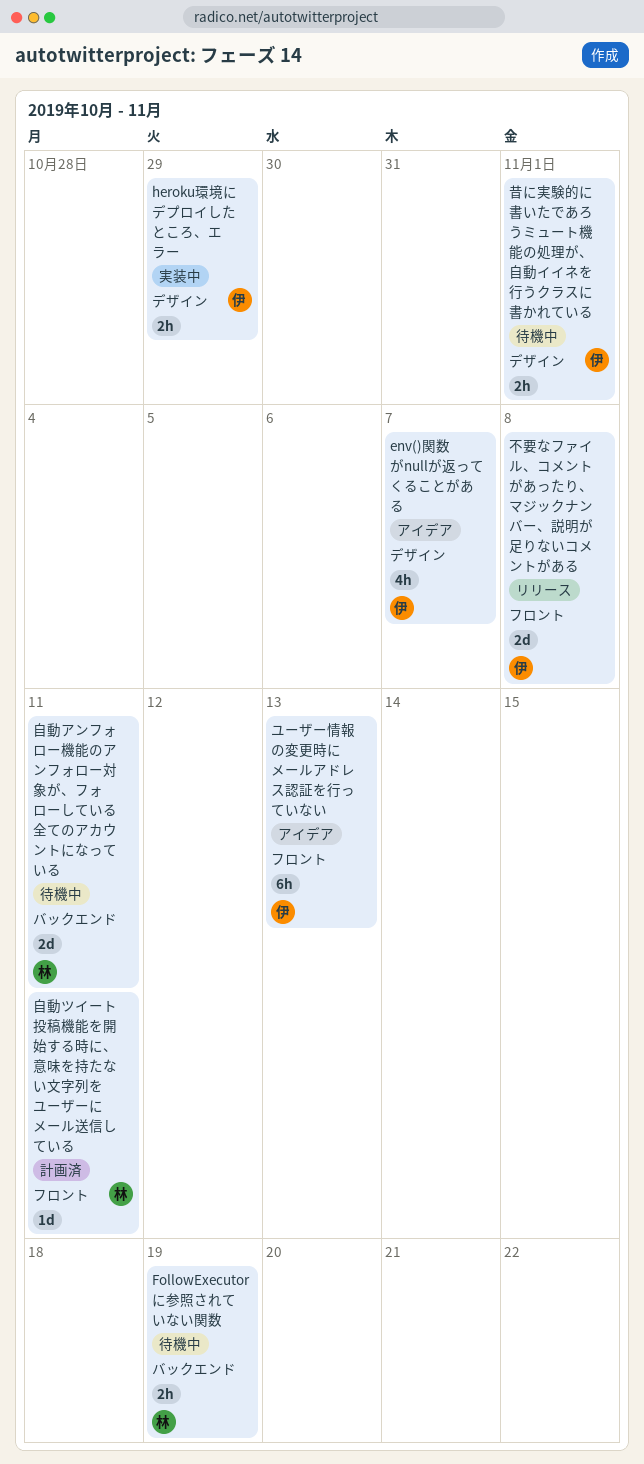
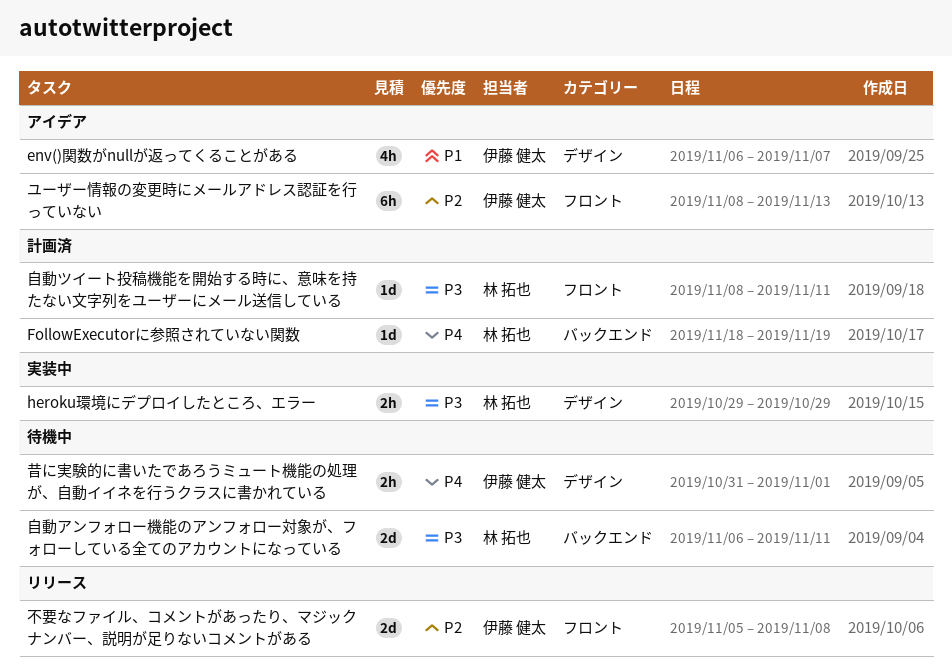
FollowExecutorに参照されていない関数, status: 待機中 -> 計画済
FollowExecutorに参照されていない関数, estimate: 2h -> 1d
heroku環境にデプロイしたところ、エラー, owner: 伊藤 健太 -> 林 拓也

